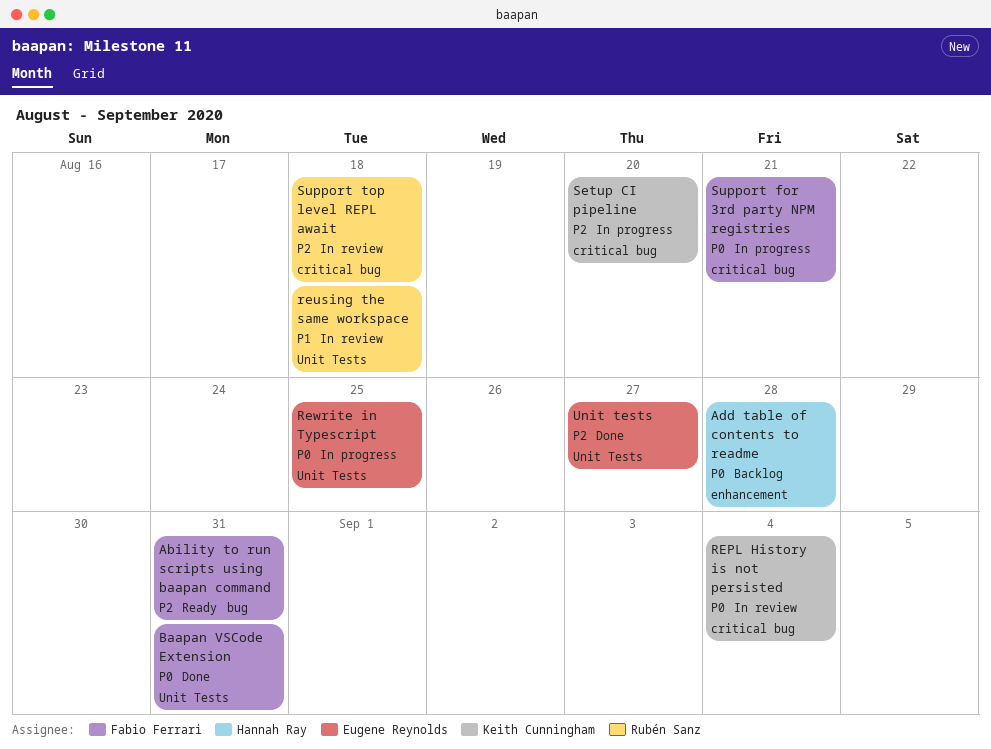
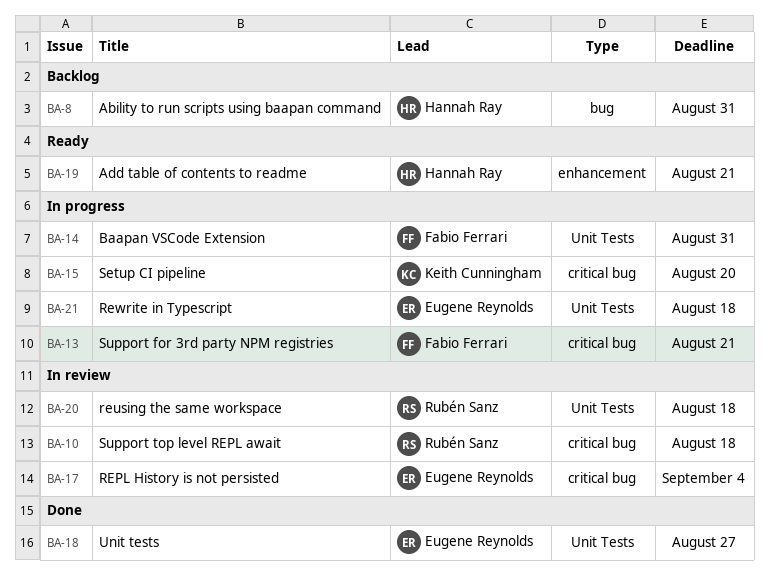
Ability to run scripts using baapan command, status: Ready -> Backlog
Ability to run scripts using baapan command, owner: Fabio Ferrari -> Hannah Ray
Add table of contents to readme, status: Backlog -> Ready
Add table of contents to readme, due: Aug 28 -> Aug 21
Baapan VSCode Extension, status: Done -> In progress
REPL History is not persisted, owner: Keith Cunningham -> Eugene Reynolds
Rewrite in Typescript, due: Aug 25 -> Aug 18

